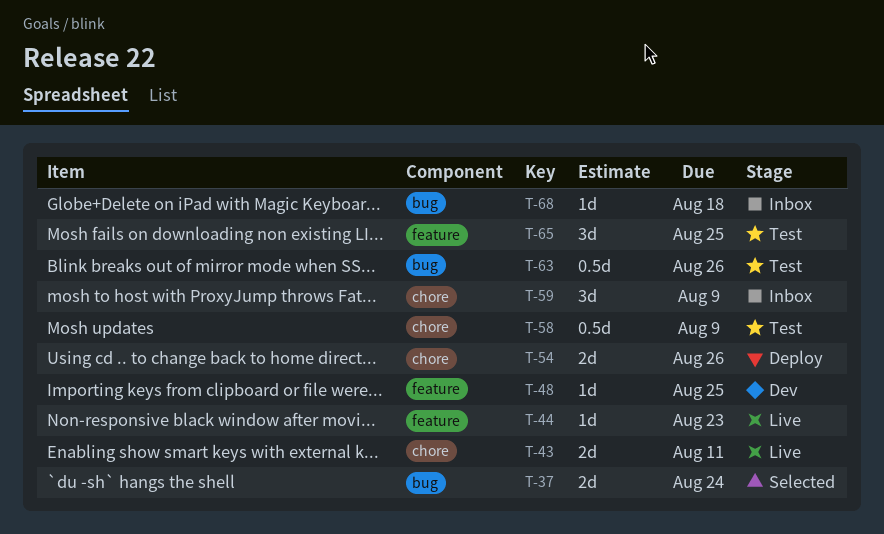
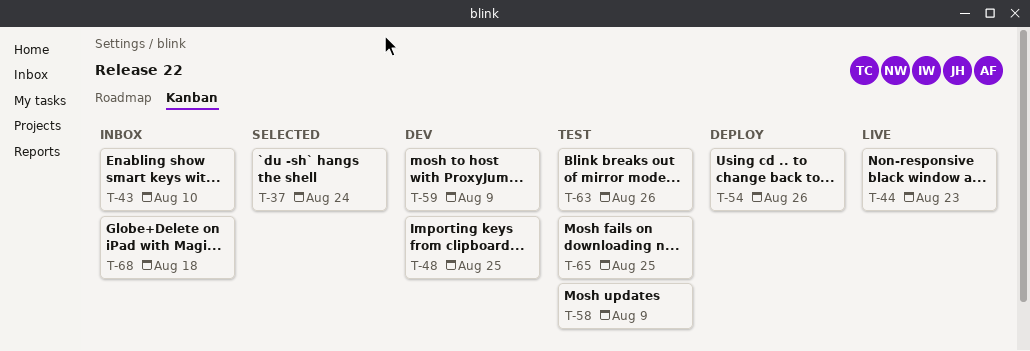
T-43, status: Live -> Inbox
T-43, due: Aug 11 -> Aug 10
T-59, status: Inbox -> Dev

